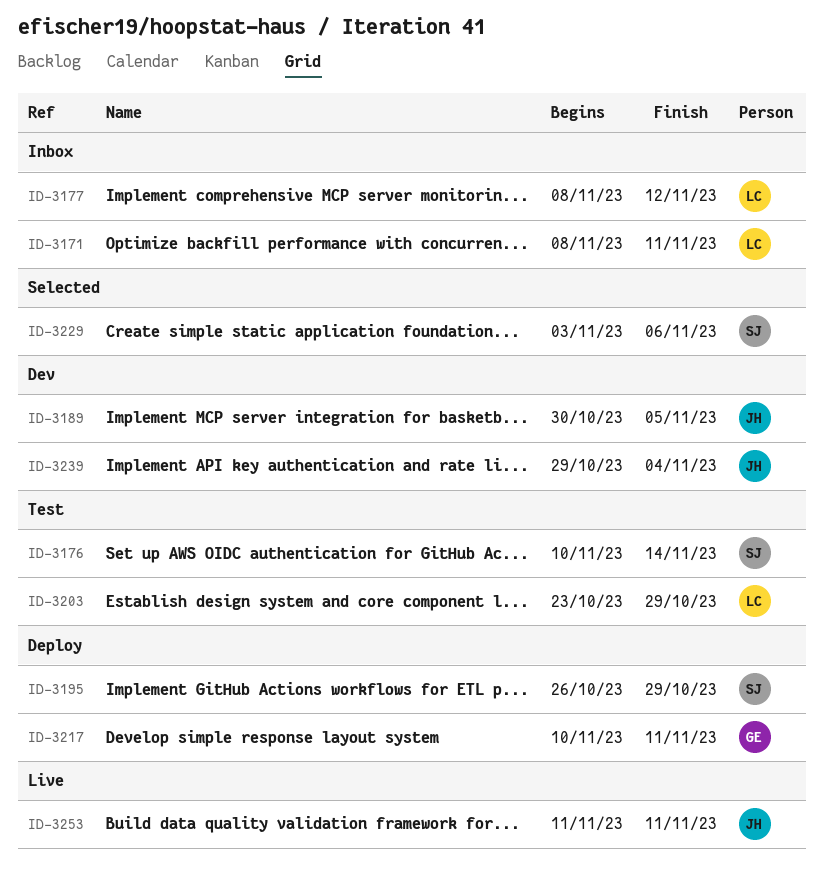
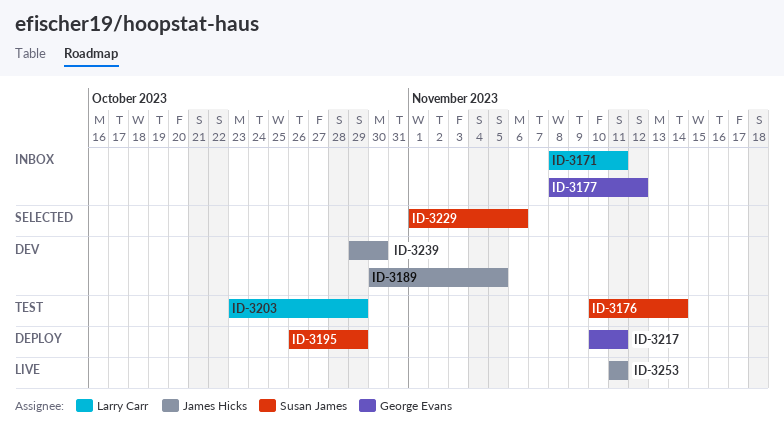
ID-3177, owner: Larry Carr -> George Evans
ID-3229, start: Nov 3 -> Nov 1
ID-3239, due: Nov 4 -> Oct 30

